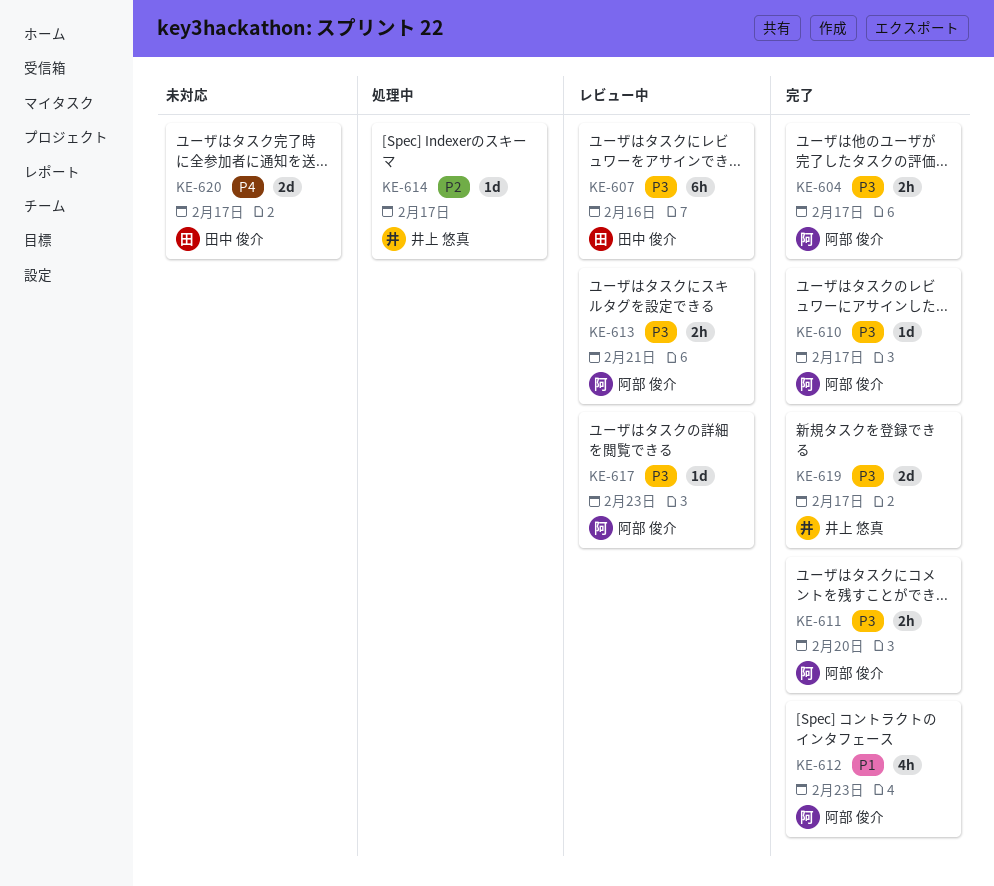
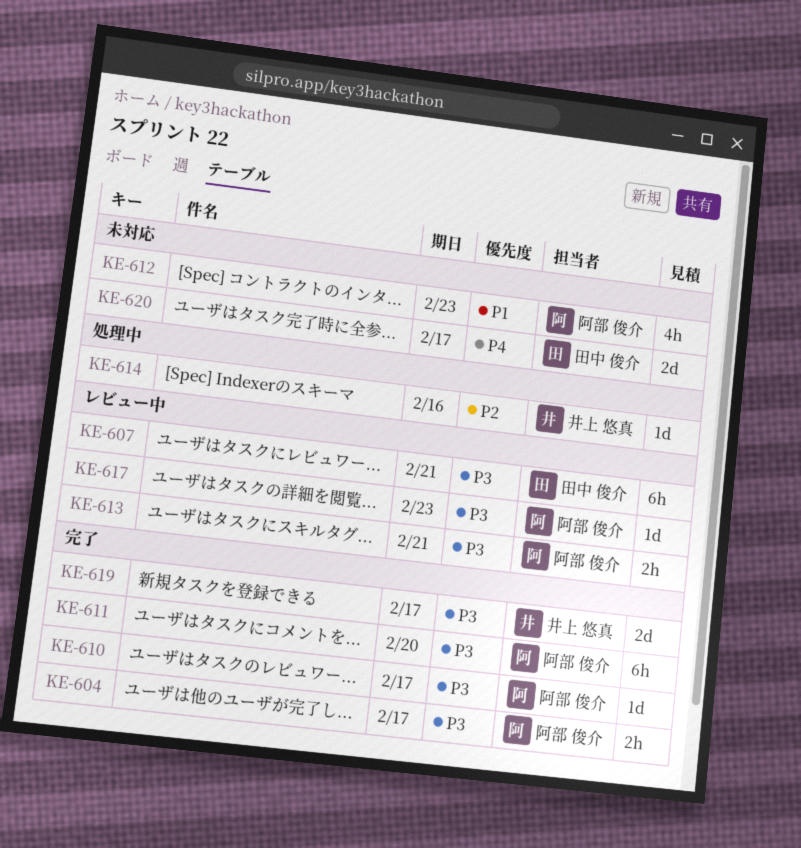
KE-607, due: Feb 16 -> Feb 21
KE-611, estimate: 2h -> 6h
KE-612, status: 完了 -> 未対応
KE-614, due: Feb 17 -> Feb 16

